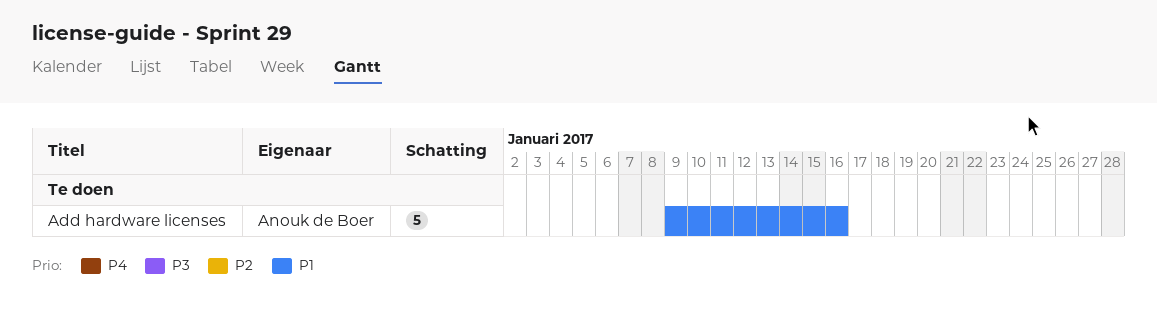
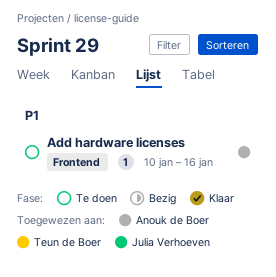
Add hardware licenses, estimate: 5 -> 1
Add hardware licenses, start: Jan 9 -> Jan 10

